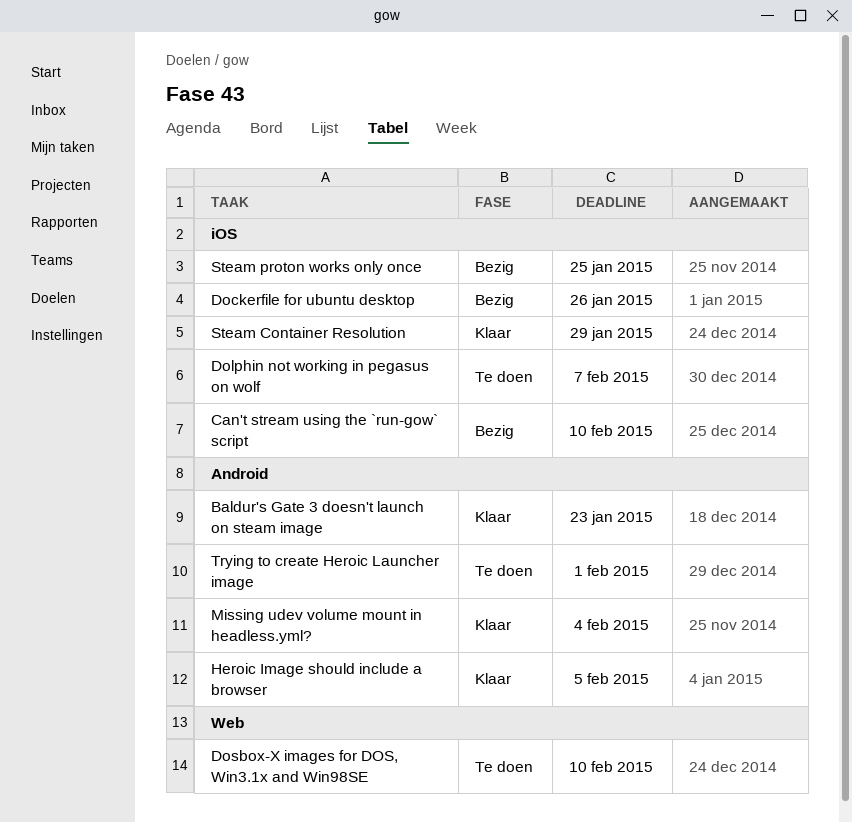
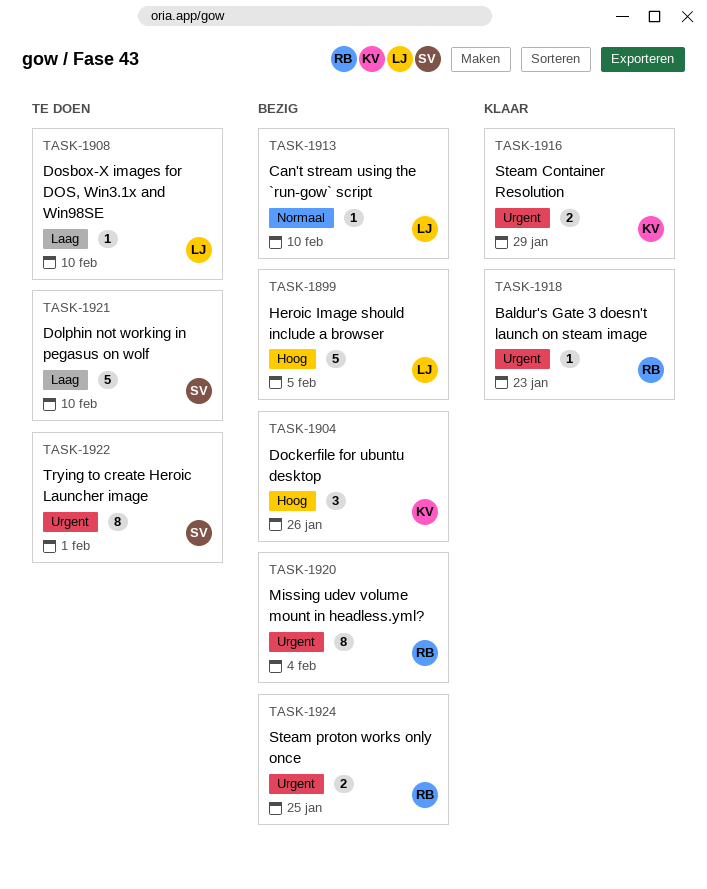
Dolphin not working in pegasus on wolf, due: Feb 7 -> Feb 10
Heroic Image should include a browser, status: Klaar -> Bezig
Missing udev volume mount in headless.yml?, status: Klaar -> Bezig

